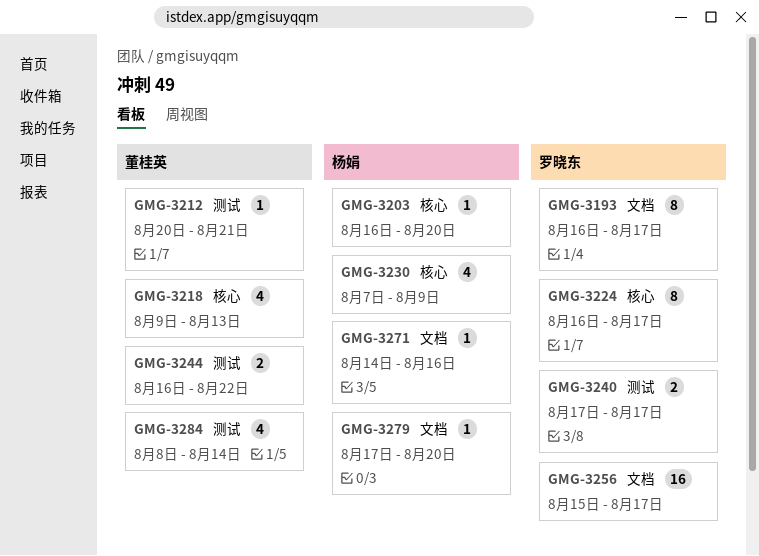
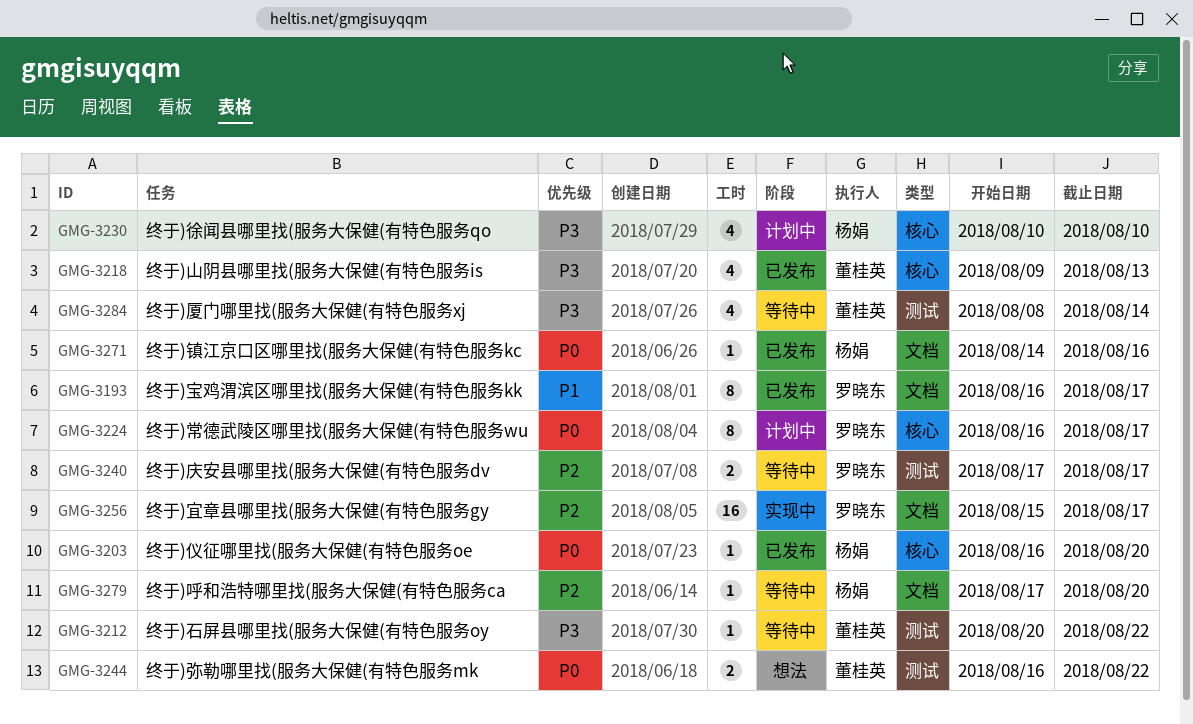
GMG-3212, due: Aug 21 -> Aug 22
GMG-3230, start: Aug 7 -> Aug 10
GMG-3230, due: Aug 9 -> Aug 10

